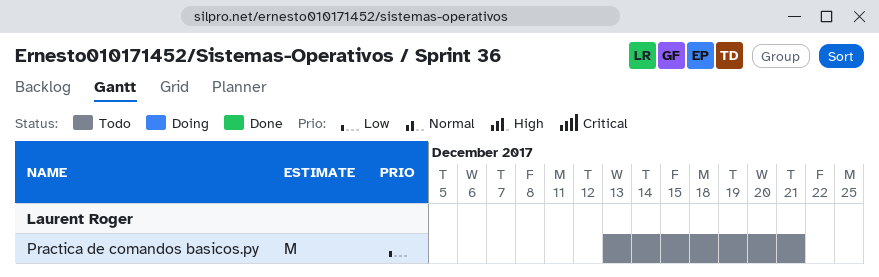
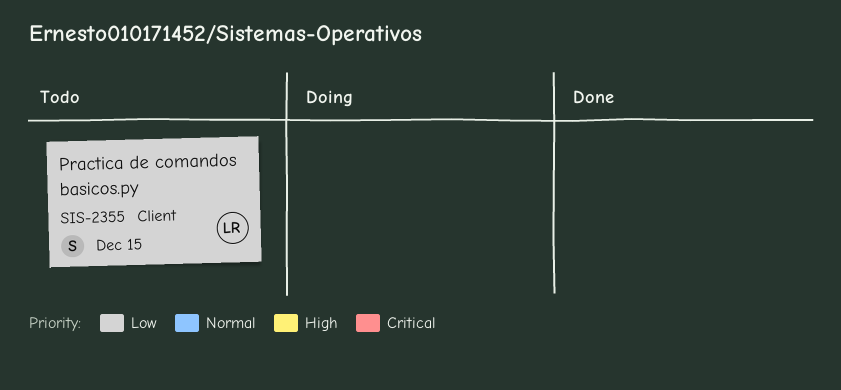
Practica de comandos basicos.py, estimate: M -> S
Practica de comandos basicos.py, due: Dec 21 -> Dec 15

